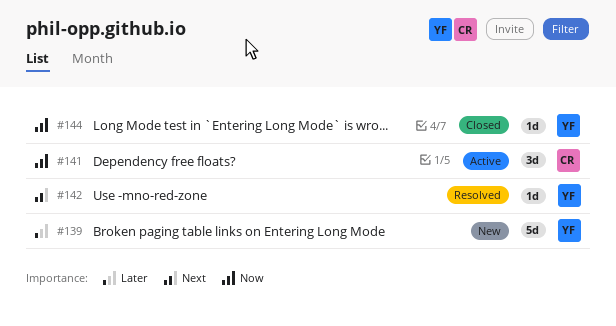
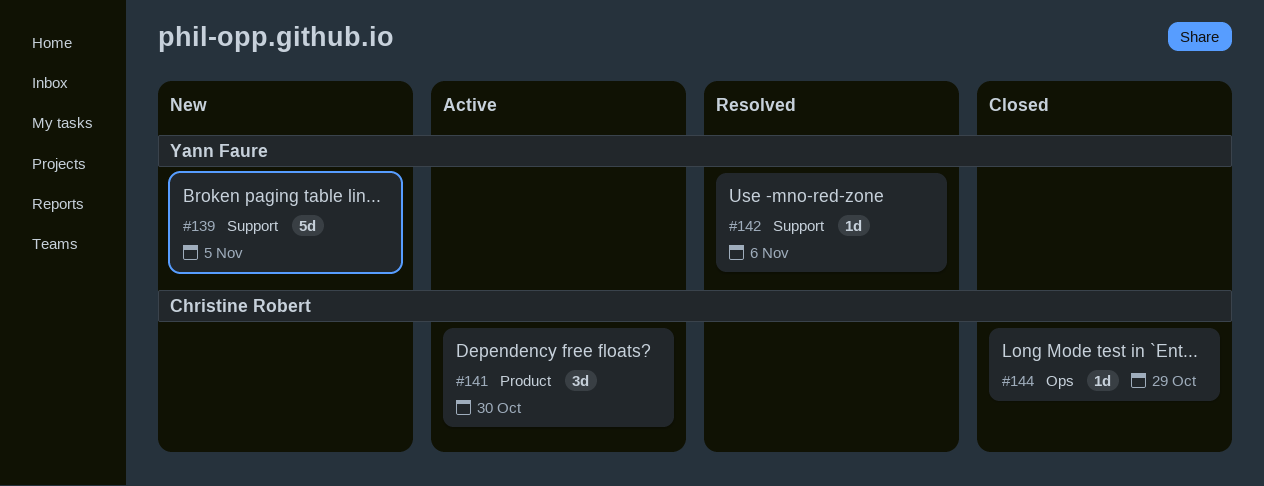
#144, owner: Yann Faure -> Christine Robert

